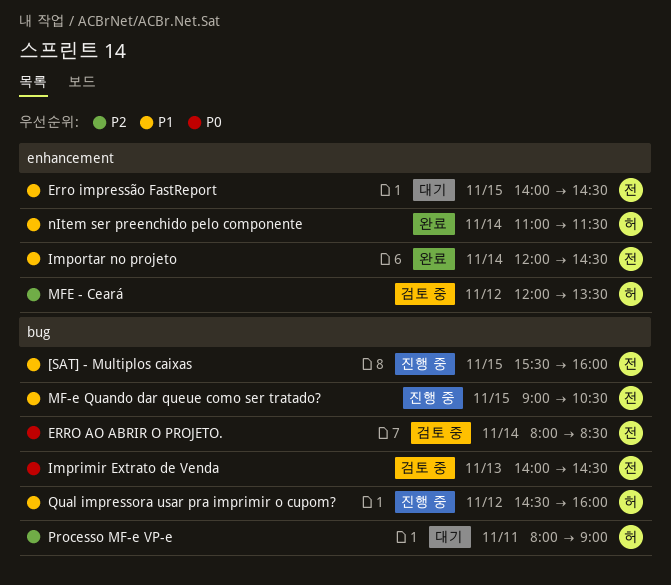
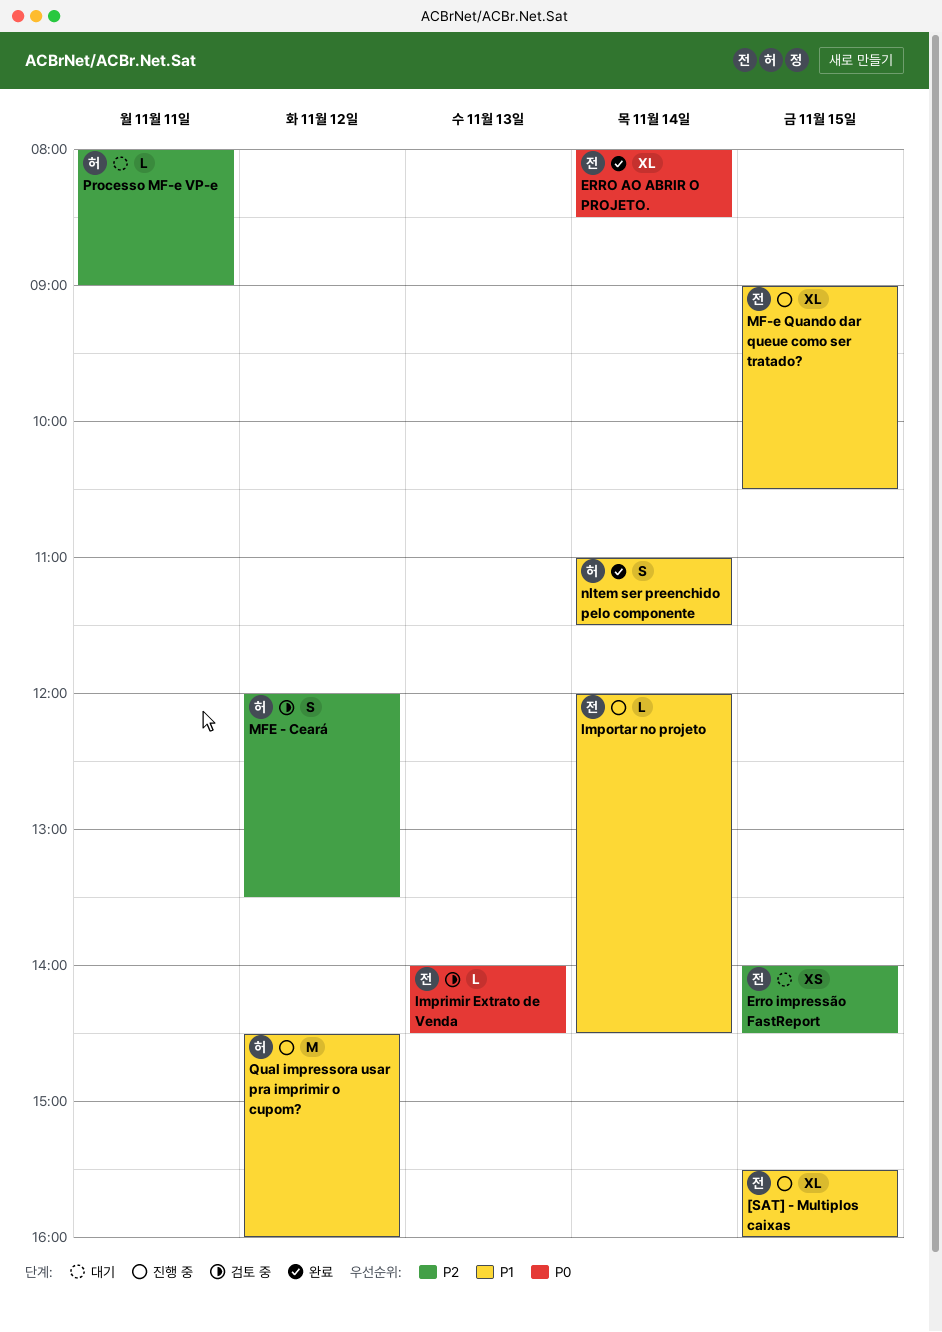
ERRO AO ABRIR O PROJETO., status: 검토 중 -> 완료
Erro impressão FastReport, priority: P1 -> P2
Importar no projeto, status: 완료 -> 진행 중

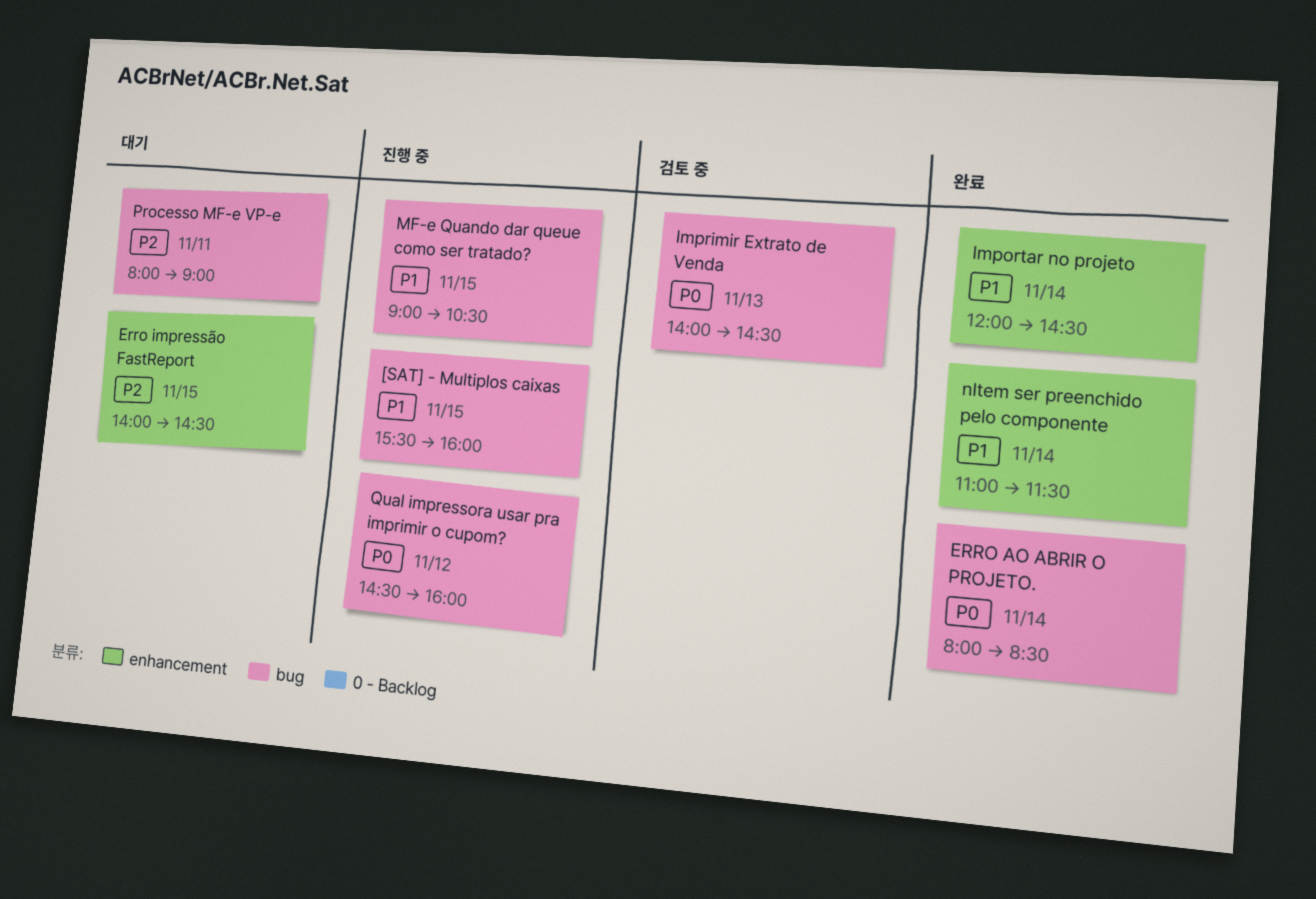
Importar no projeto, status: 진행 중 -> 완료
MFE - Ceará: present -> none
Qual impressora usar pra imprimir o cupom?, priority: P1 -> P0

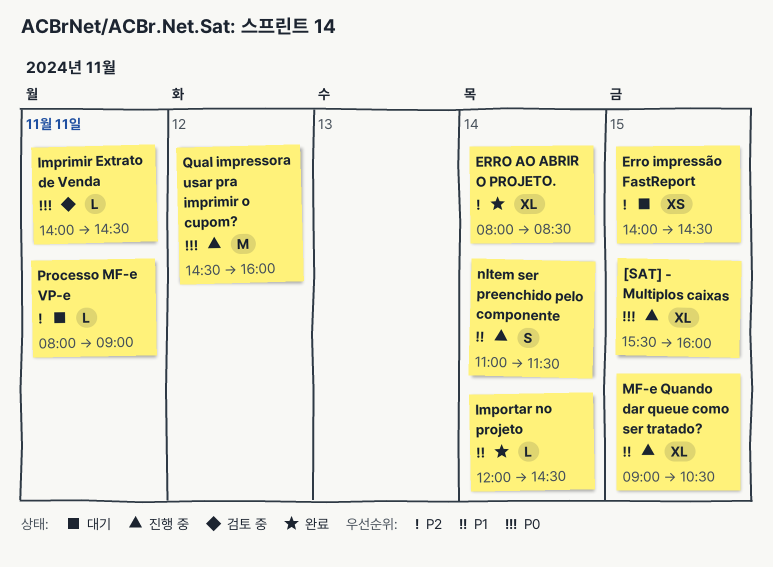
[SAT] - Multiplos caixas, priority: P1 -> P0
ERRO AO ABRIR O PROJETO., priority: P0 -> P2
Imprimir Extrato de Venda, day: Nov 13 -> Nov 11
nItem ser preenchido pelo componente, status: 완료 -> 진행 중

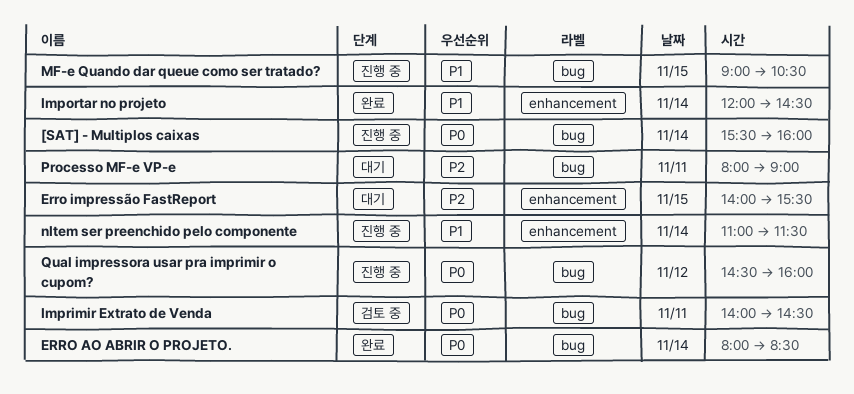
[SAT] - Multiplos caixas, day: Nov 15 -> Nov 14
ERRO AO ABRIR O PROJETO., priority: P2 -> P0
Erro impressão FastReport, ends: 14:30 -> 15:30

